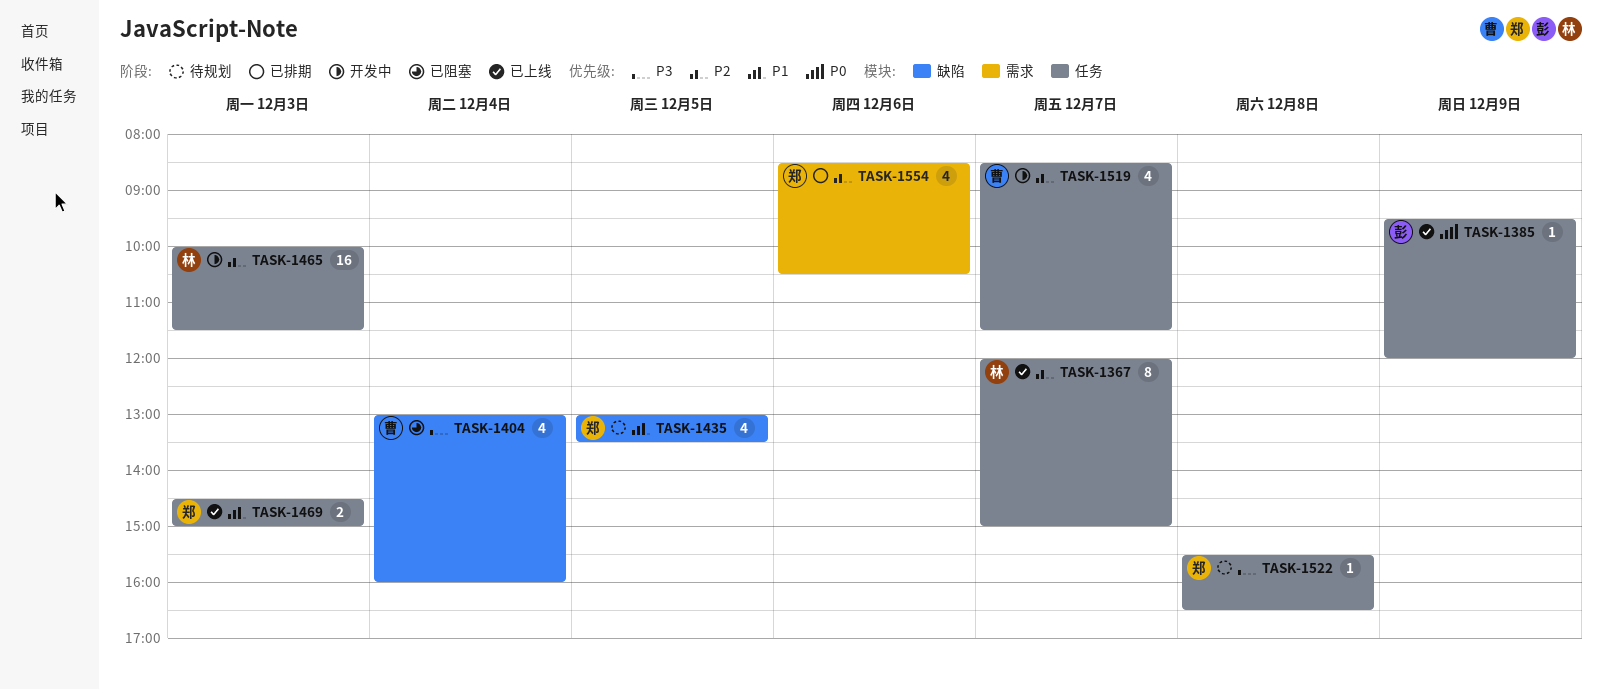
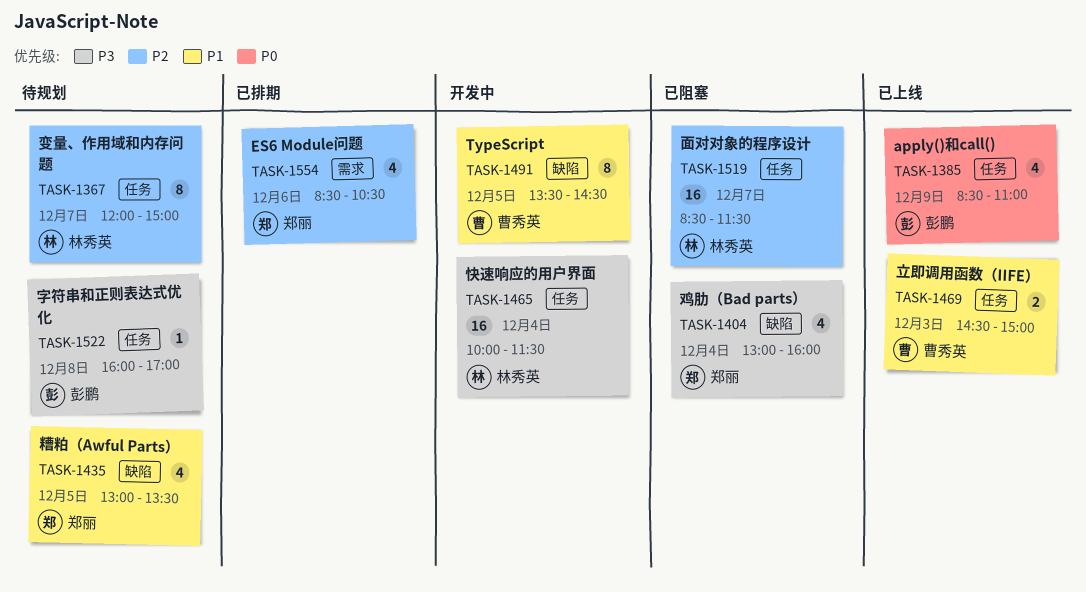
TASK-1367, status: 已上线 -> 待规划
TASK-1385, estimate: 1 -> 4
TASK-1385, begins: 09:30 -> 08:30
TASK-1385, ends: 12:00 -> 11:00
TASK-1404, owner: 曹秀英 -> 郑丽
TASK-1465, priority: P2 -> P3
TASK-1465, day: Dec 3 -> Dec 4
TASK-1469, owner: 郑丽 -> 曹秀英
TASK-1491: none -> present
TASK-1519, status: 开发中 -> 已阻塞
TASK-1519, owner: 曹秀英 -> 林秀英
TASK-1519, estimate: 4 -> 16
TASK-1522, owner: 郑丽 -> 彭鹏
TASK-1522, begins: 15:30 -> 16:00
TASK-1522, ends: 16:30 -> 17:00

